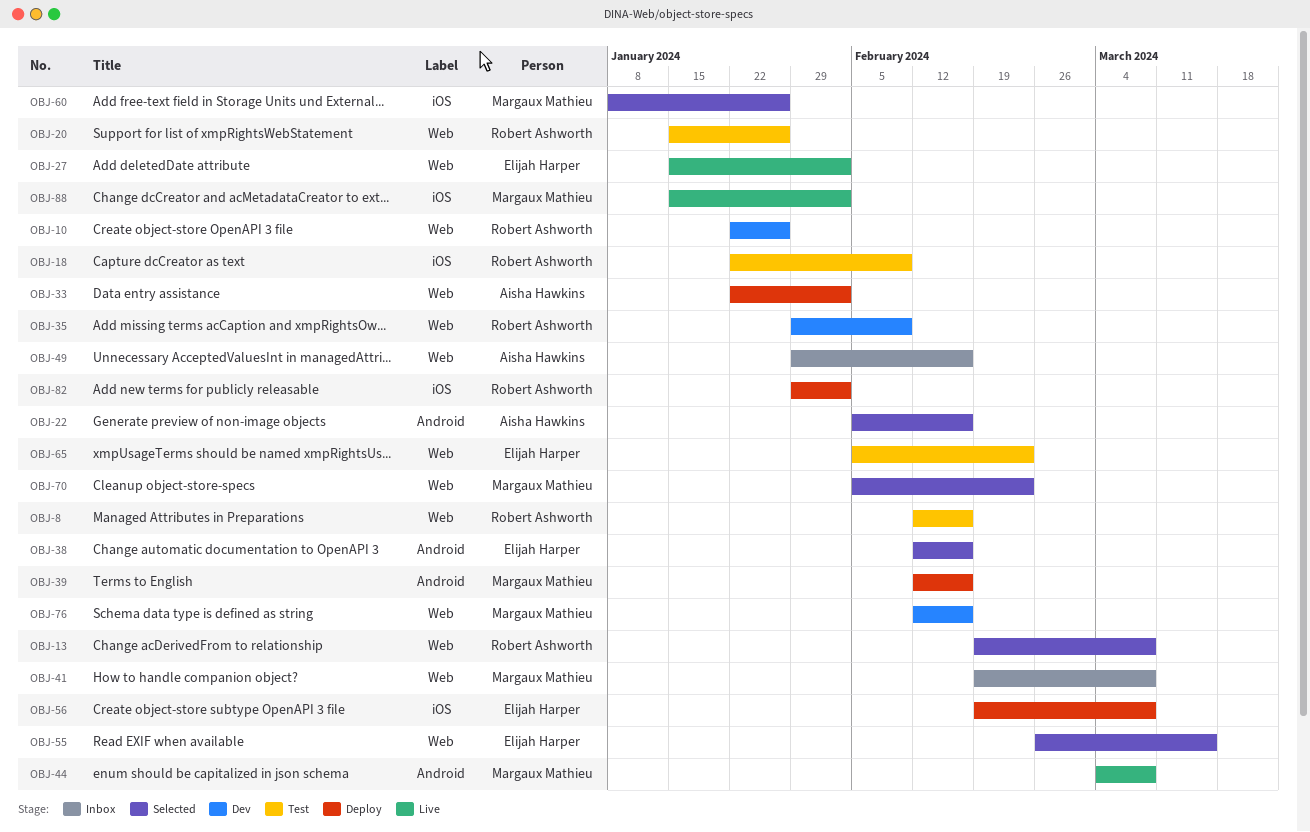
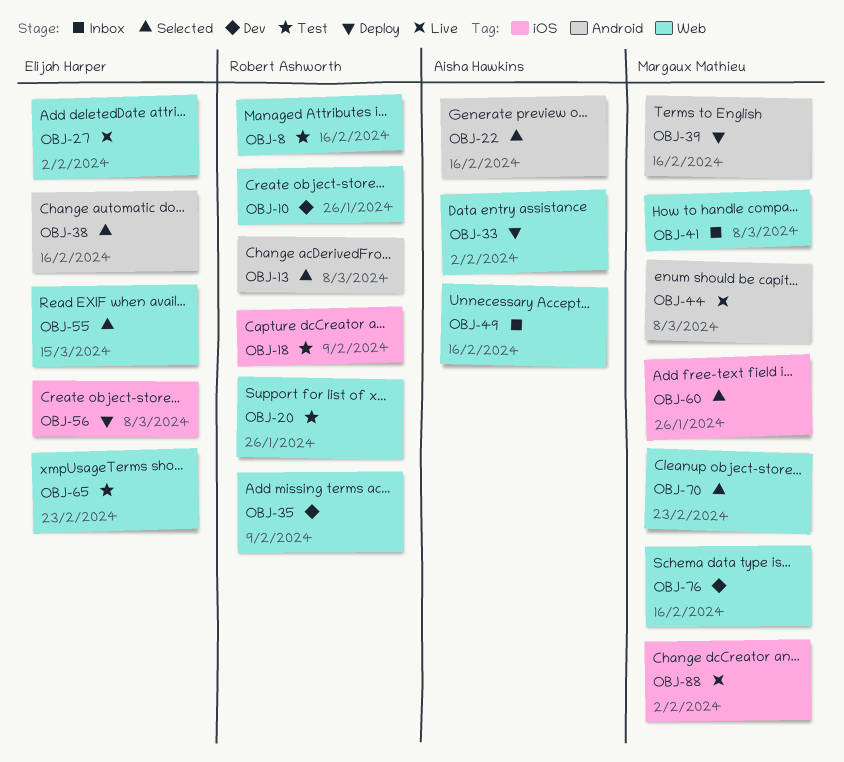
OBJ-13, label: Web -> Android
OBJ-82: present -> none

